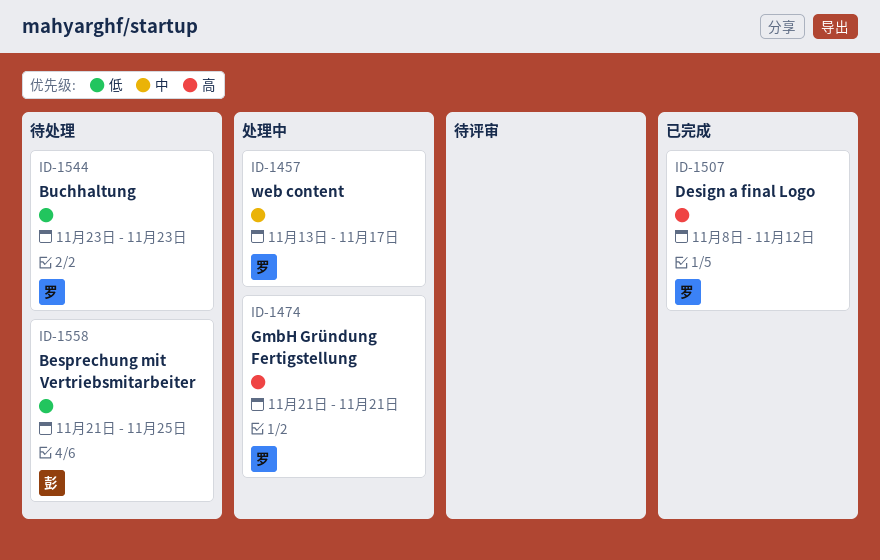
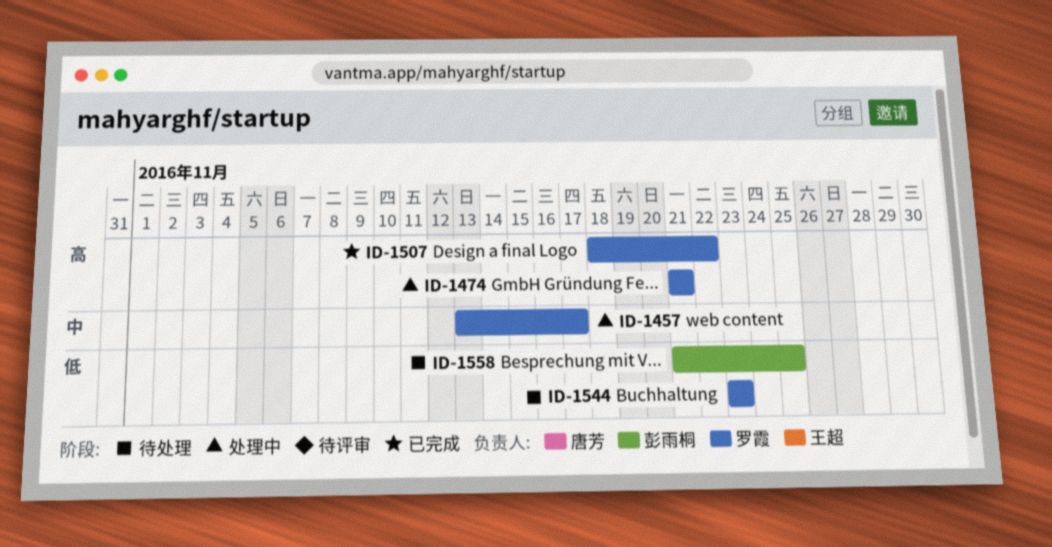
ID-1507, start: Nov 8 -> Nov 18
ID-1507, due: Nov 12 -> Nov 22

